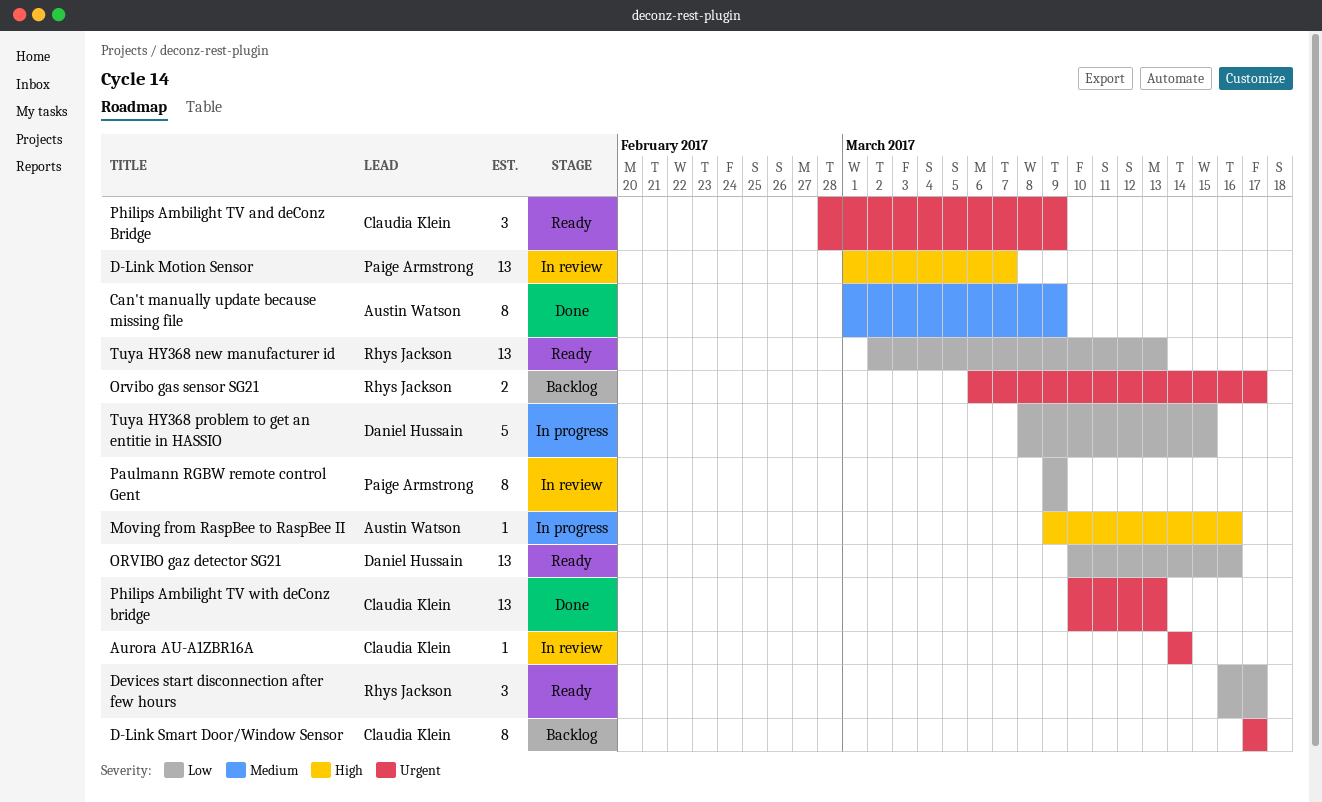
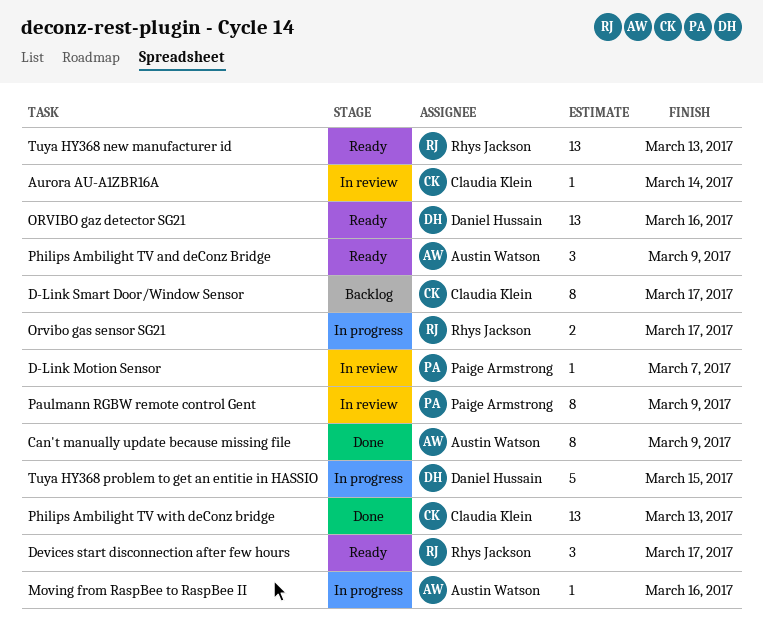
D-Link Motion Sensor, estimate: 13 -> 1
Orvibo gas sensor SG21, status: Backlog -> In progress
Philips Ambilight TV and deConz Bridge, owner: Claudia Klein -> Austin Watson

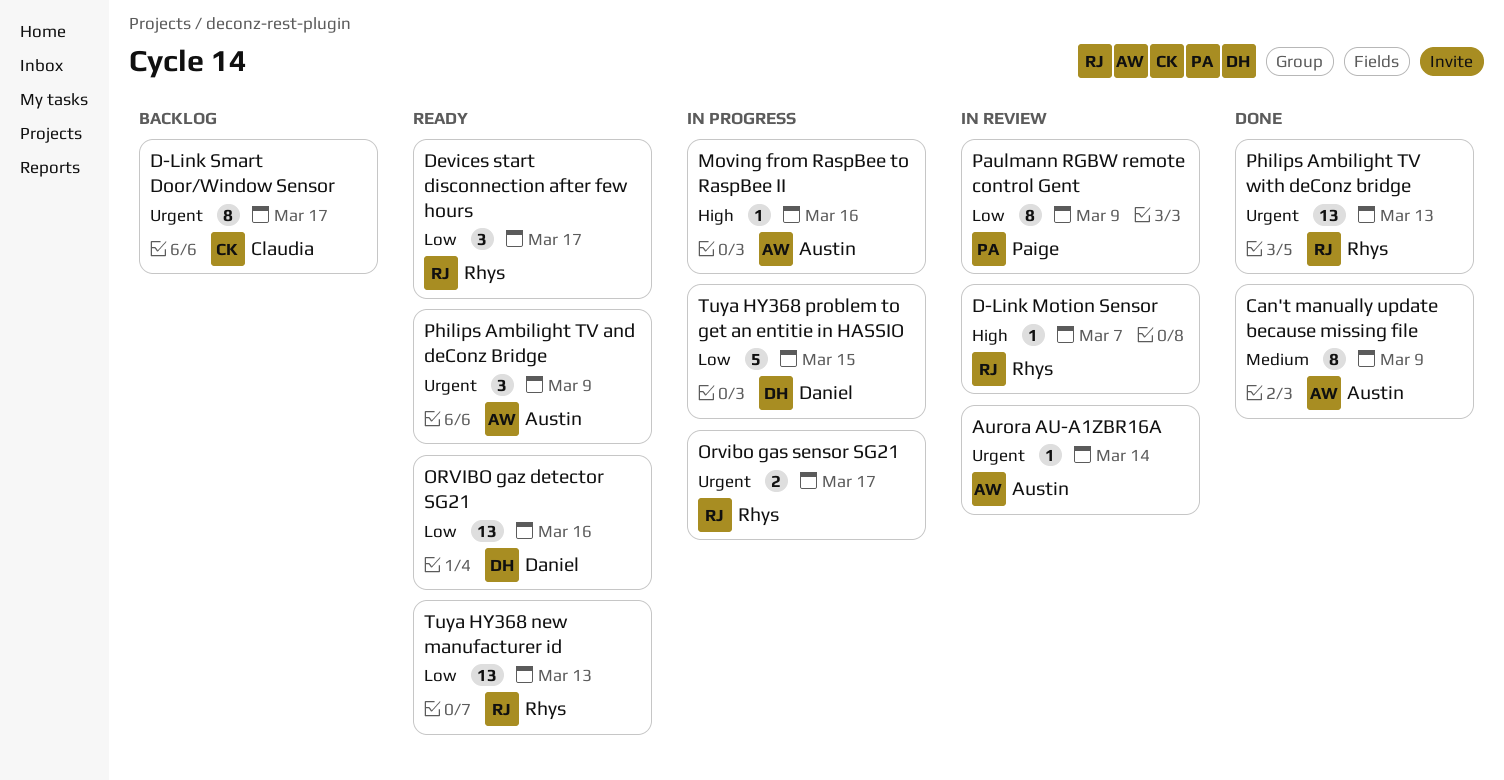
Aurora AU-A1ZBR16A, owner: Claudia Klein -> Austin Watson
D-Link Motion Sensor, owner: Paige Armstrong -> Rhys Jackson
Philips Ambilight TV with deConz bridge, owner: Claudia Klein -> Rhys Jackson

